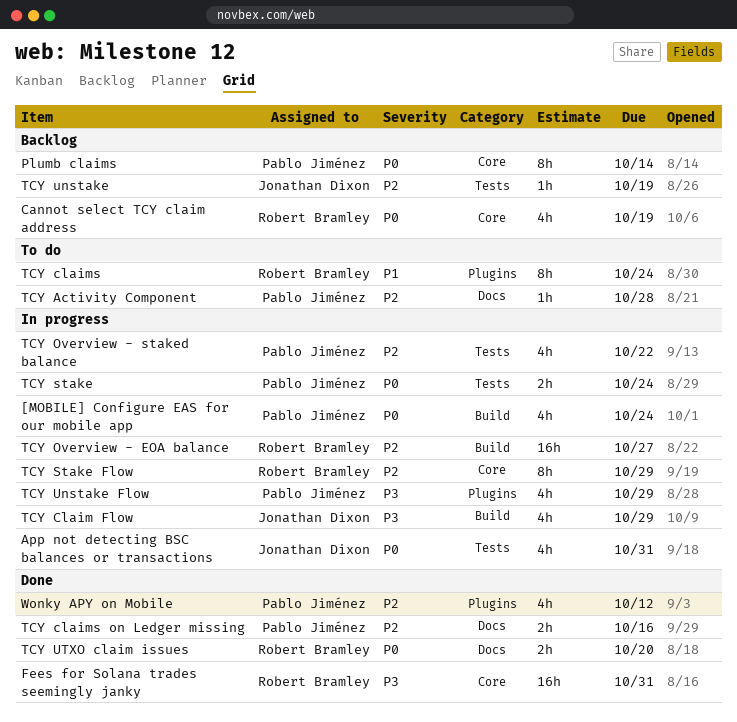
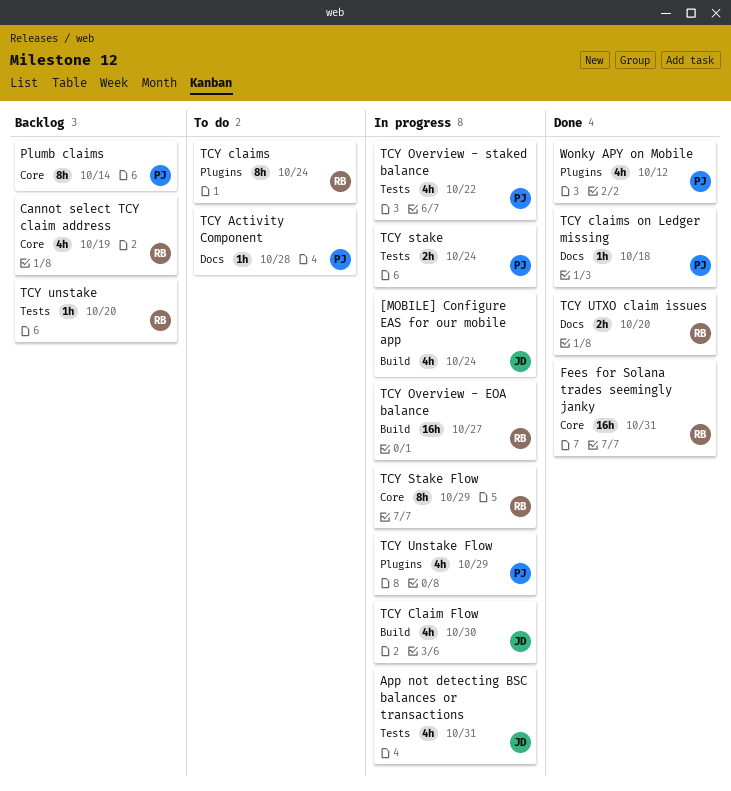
[MOBILE] Configure EAS for our mobile app, owner: Pablo Jiménez -> Jonathan Dixon
TCY Claim Flow, due: Oct 29 -> Oct 30
TCY claims on Ledger missing, estimate: 2h -> 1h
TCY claims on Ledger missing, due: Oct 16 -> Oct 18
TCY unstake, owner: Jonathan Dixon -> Robert Bramley
TCY unstake, due: Oct 19 -> Oct 20

